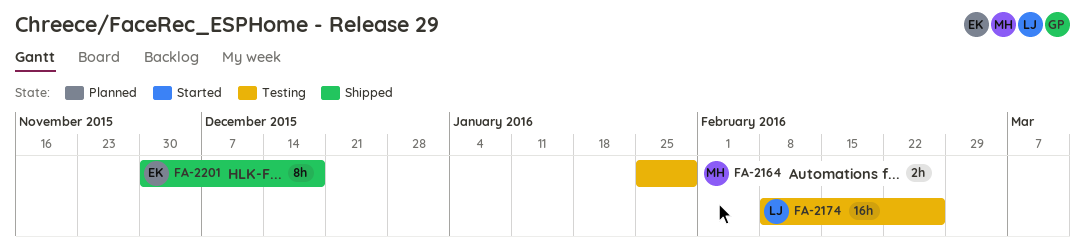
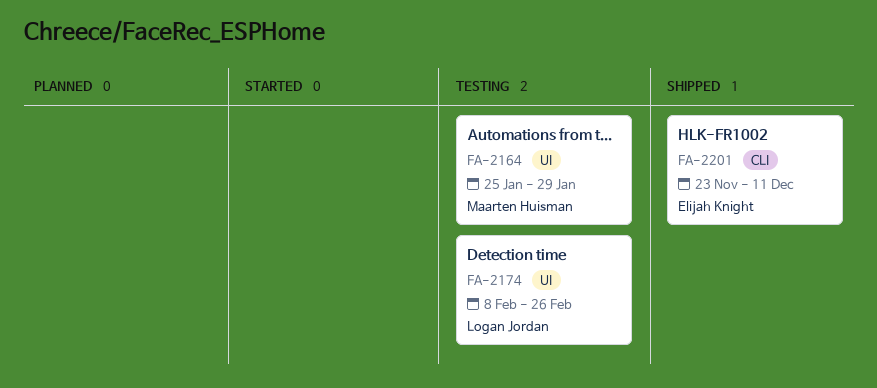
FA-2201, start: Nov 30 -> Nov 23
FA-2201, due: Dec 18 -> Dec 11

